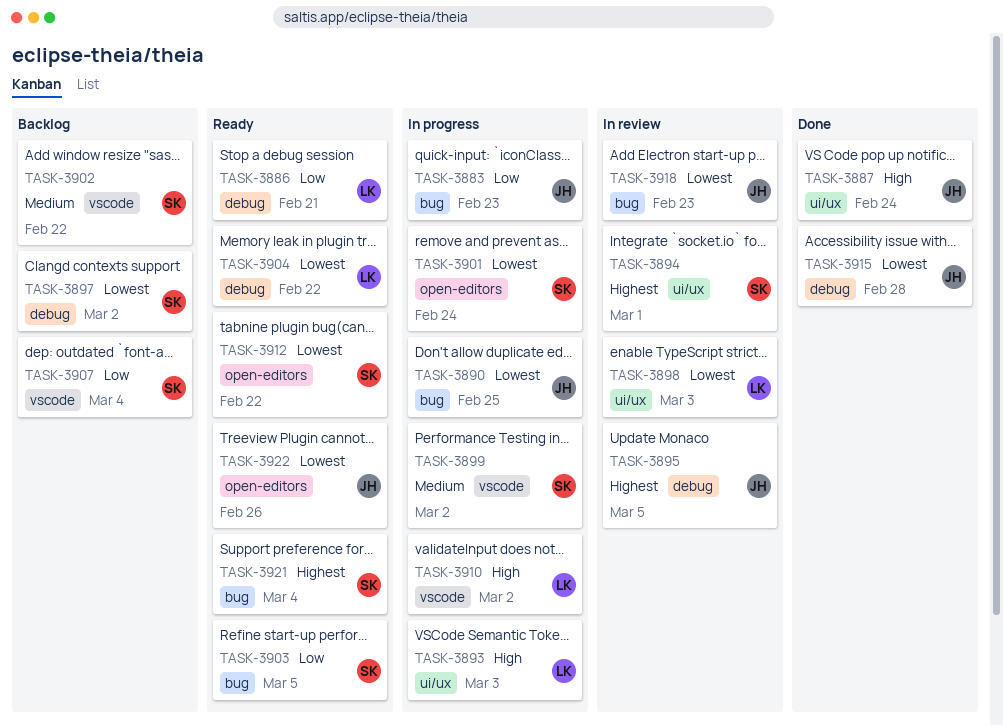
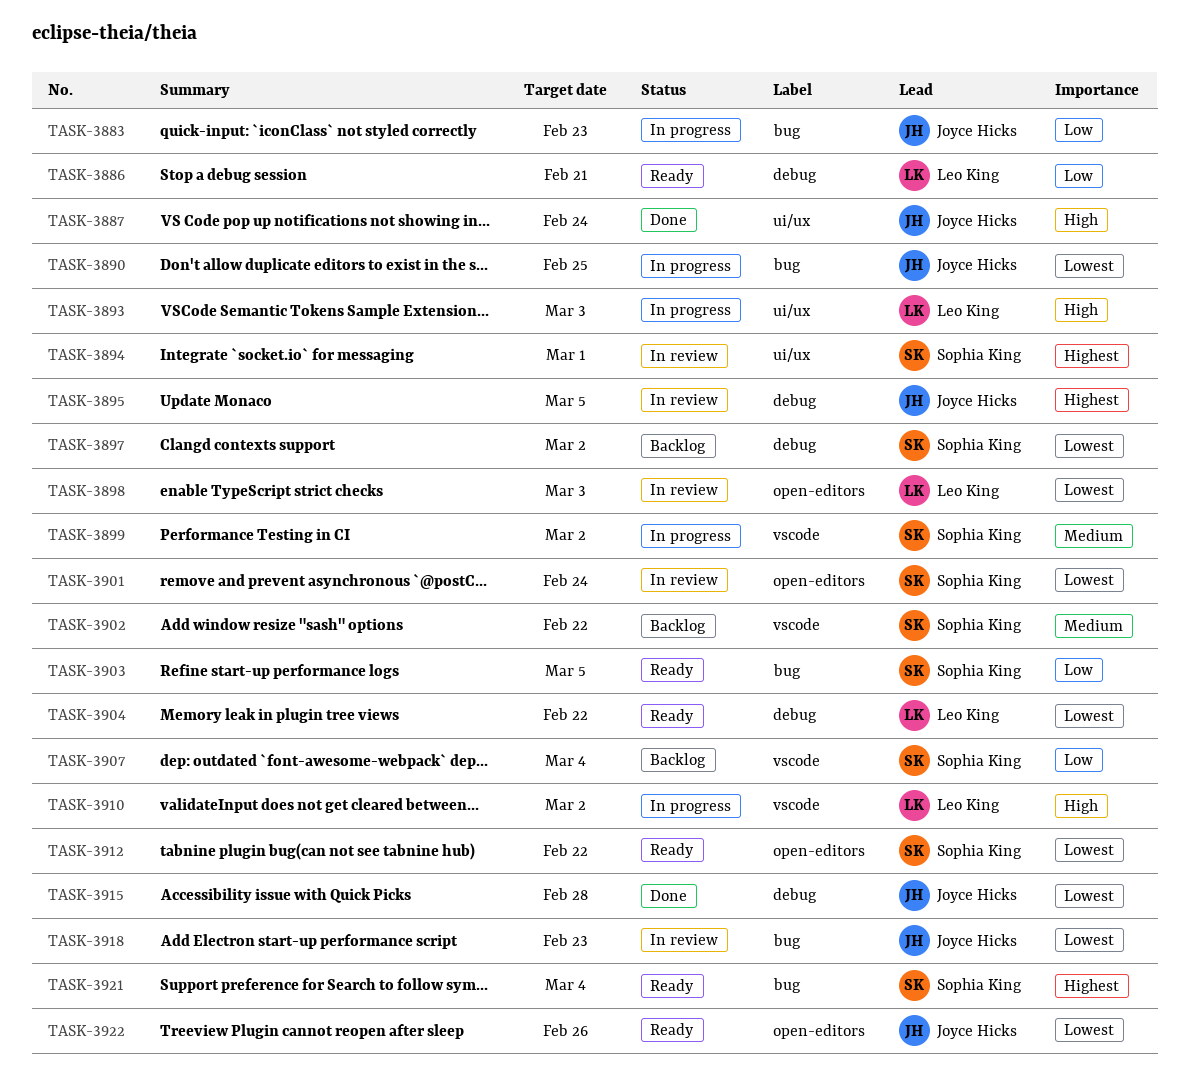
TASK-3898, label: ui/ux -> open-editors
TASK-3901, status: In progress -> In review

